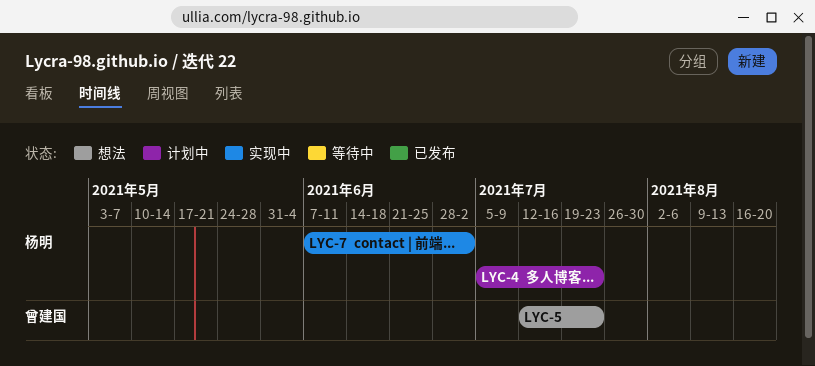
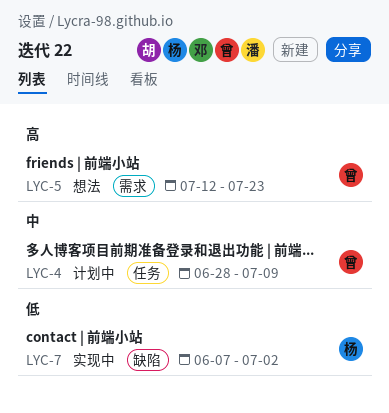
LYC-4, owner: 杨明 -> 曾建国
LYC-4, start: Jul 5 -> Jun 28
LYC-4, due: Jul 23 -> Jul 9

